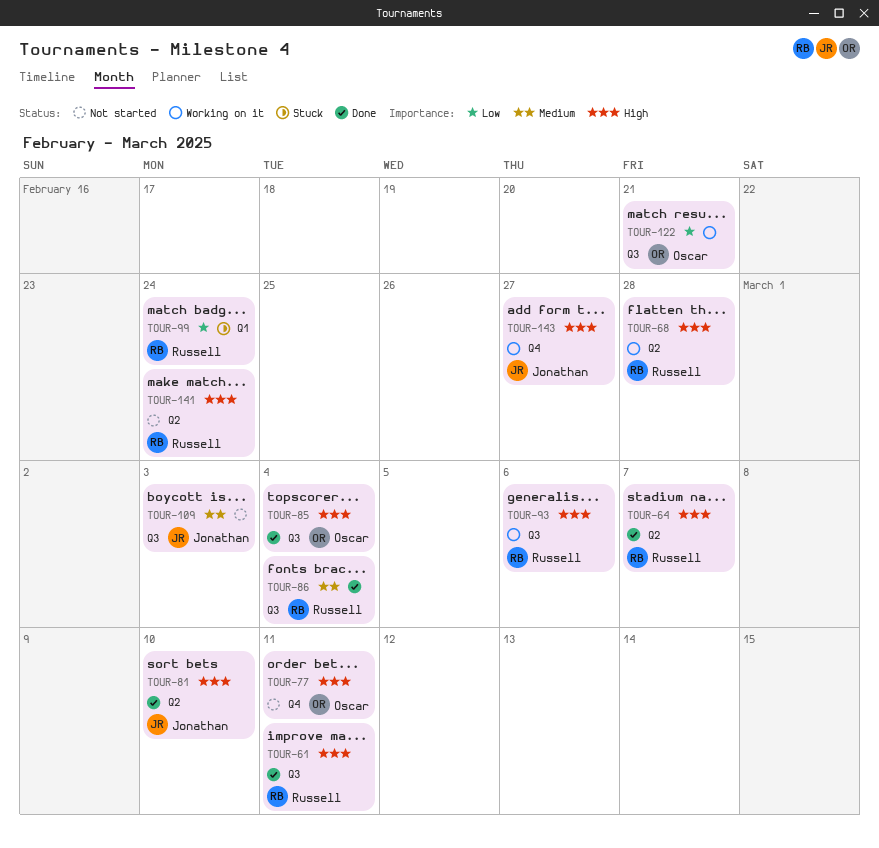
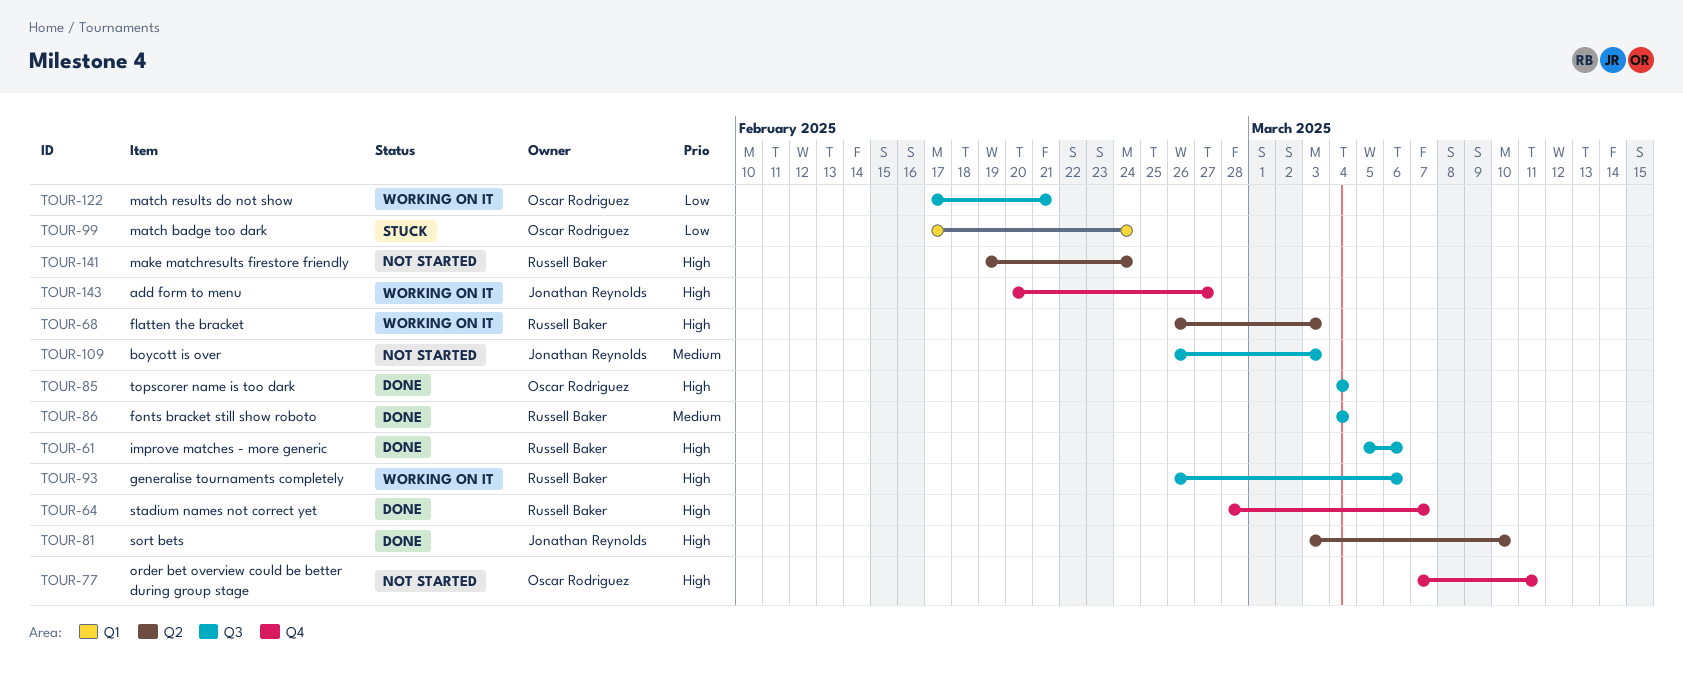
TOUR-61, due: Mar 11 -> Mar 6
TOUR-64, label: Q2 -> Q4
TOUR-68, due: Feb 28 -> Mar 3
TOUR-99, owner: Russell Baker -> Oscar Rodriguez

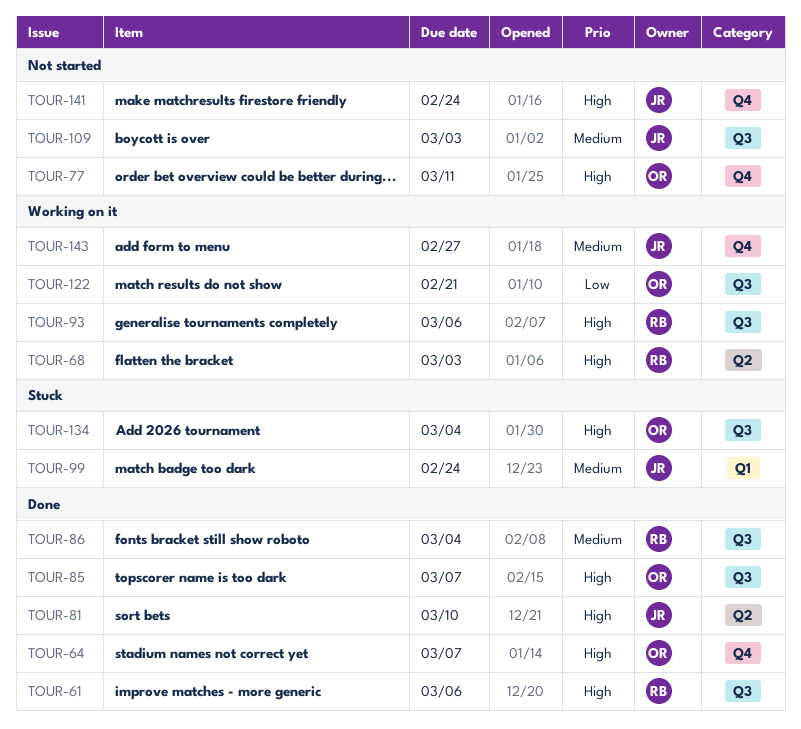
TOUR-64, owner: Russell Baker -> Oscar Rodriguez
TOUR-85, due: Mar 4 -> Mar 7
TOUR-99, owner: Oscar Rodriguez -> Jonathan Reynolds
TOUR-99, priority: Low -> Medium
TOUR-134: none -> present
TOUR-141, owner: Russell Baker -> Jonathan Reynolds
TOUR-141, label: Q2 -> Q4
TOUR-143, priority: High -> Medium

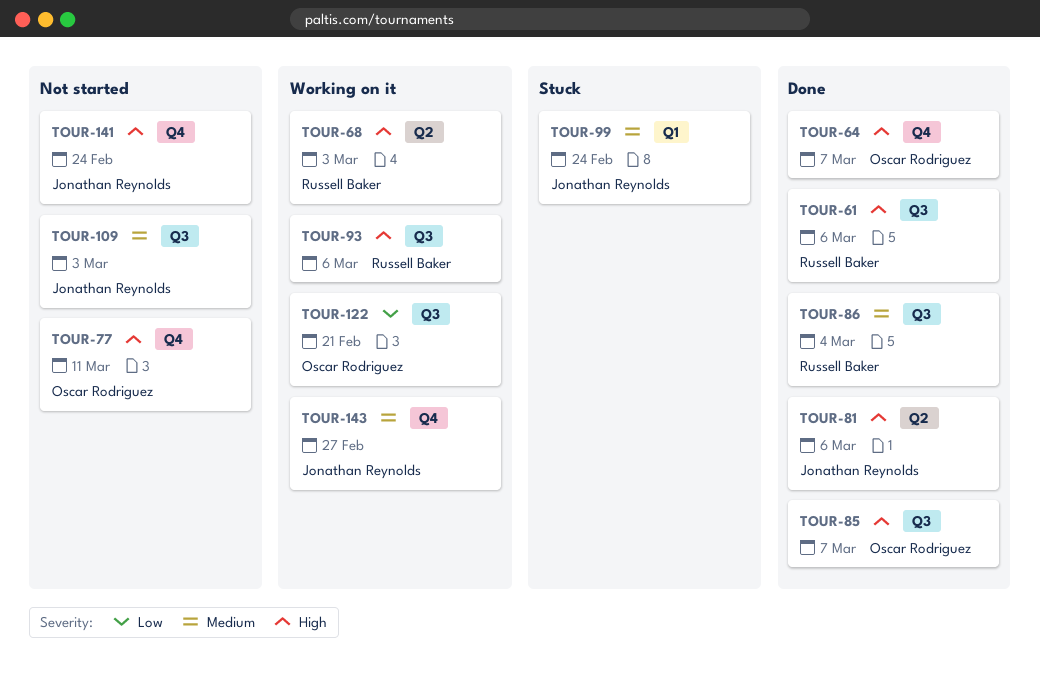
TOUR-81, due: Mar 10 -> Mar 6
TOUR-134: present -> none

